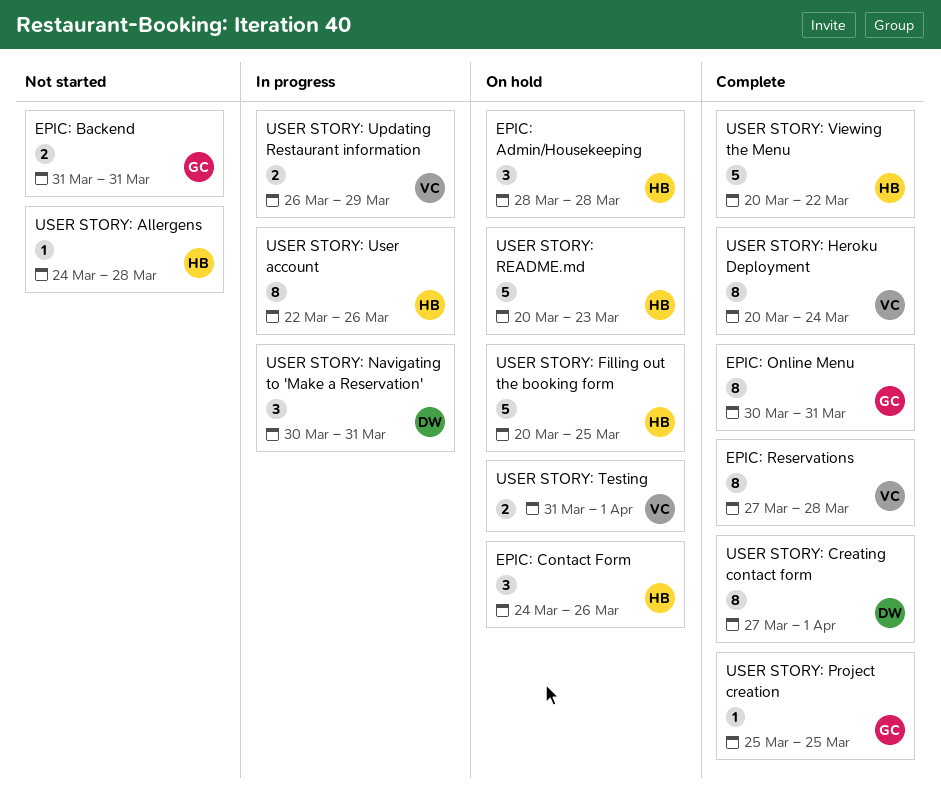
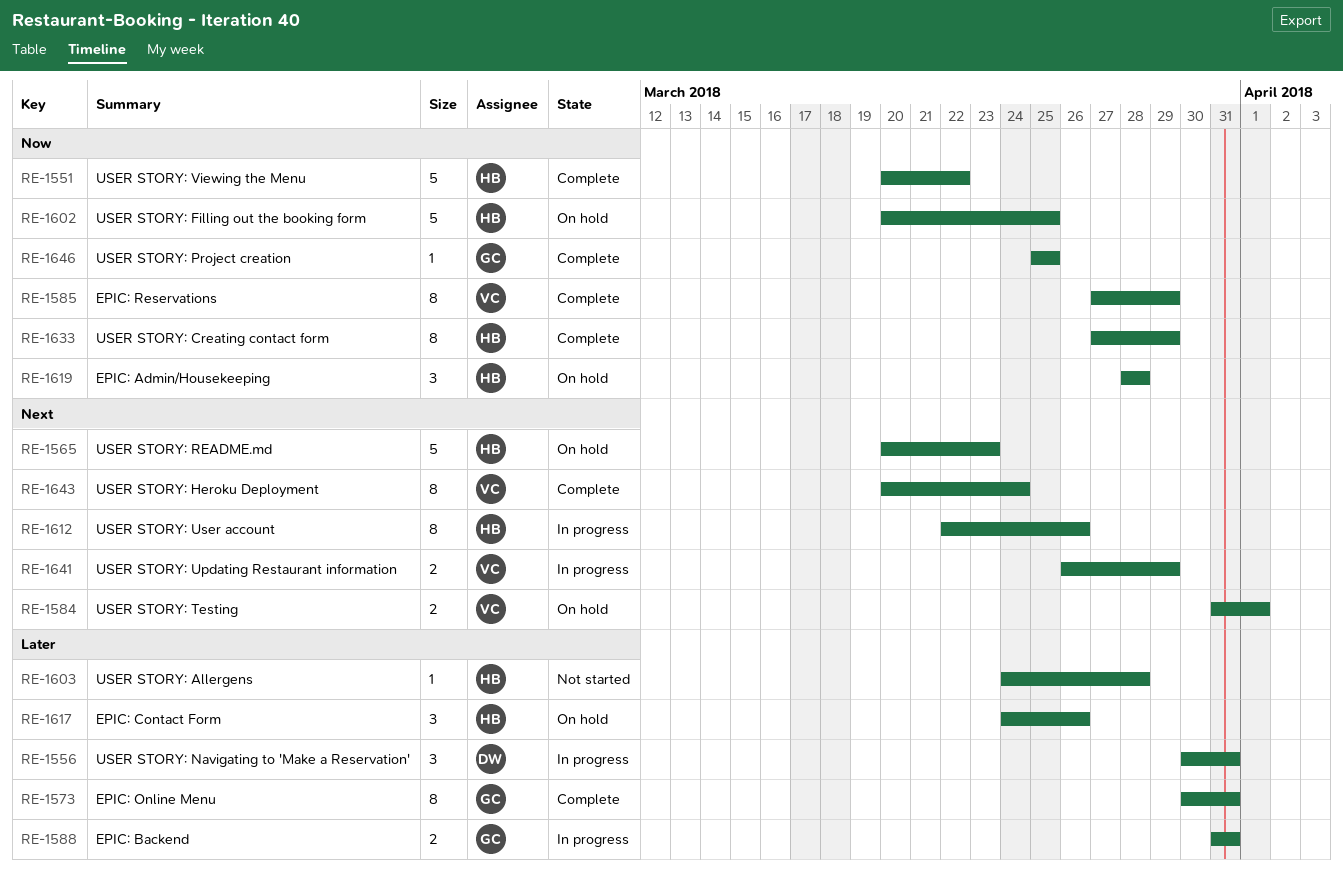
EPIC: Backend, status: Not started -> In progress
EPIC: Reservations, due: Mar 28 -> Mar 29
USER STORY: Creating contact form, owner: DW -> HB
USER STORY: Creating contact form, due: Apr 1 -> Mar 29

